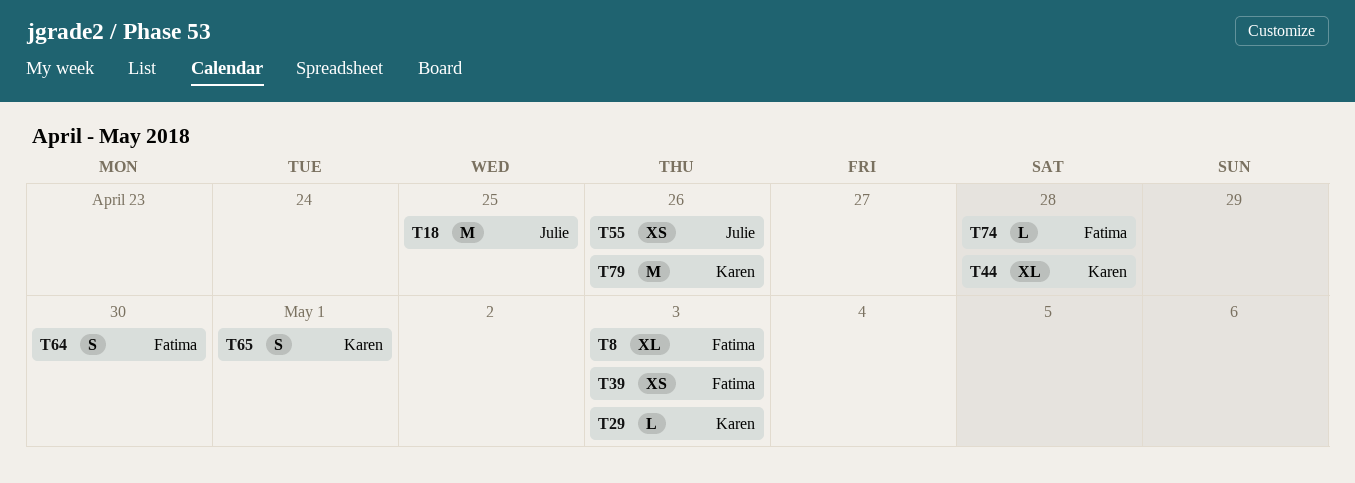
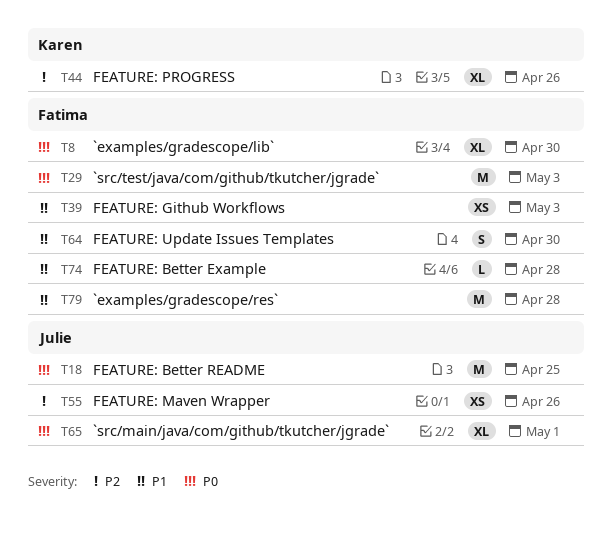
T8, due: May 3 -> Apr 30
T29, owner: Karen -> Fatima
T29, estimate: L -> M
T44, due: Apr 28 -> Apr 26
T65, owner: Karen -> Julie
T65, estimate: S -> XL
T79, owner: Karen -> Fatima
T79, due: Apr 26 -> Apr 28

